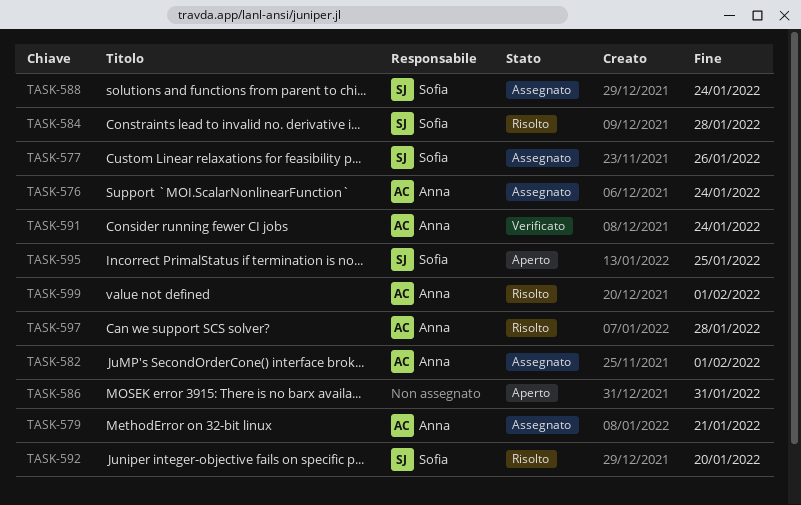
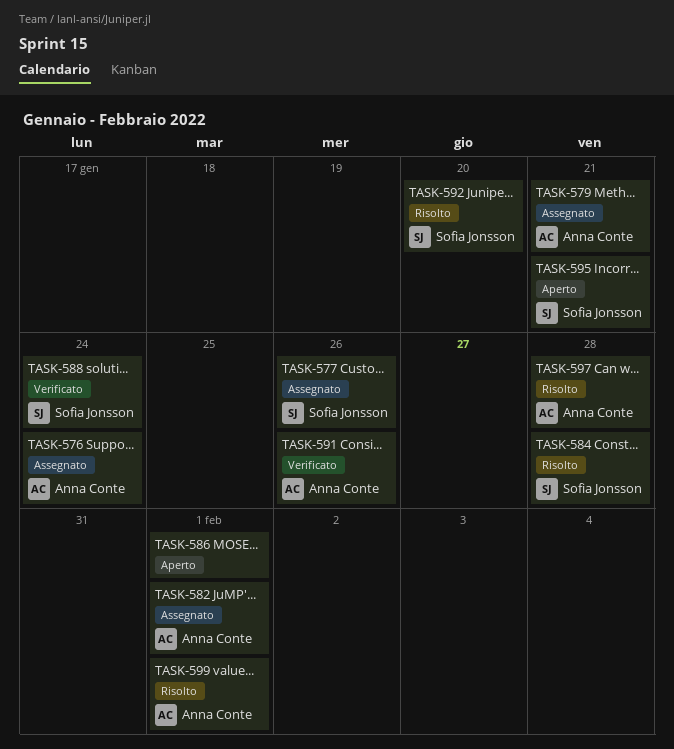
TASK-586, due: Jan 31 -> Feb 1
TASK-588, status: Assegnato -> Verificato
TASK-591, due: Jan 24 -> Jan 26
TASK-595, due: Jan 25 -> Jan 21

